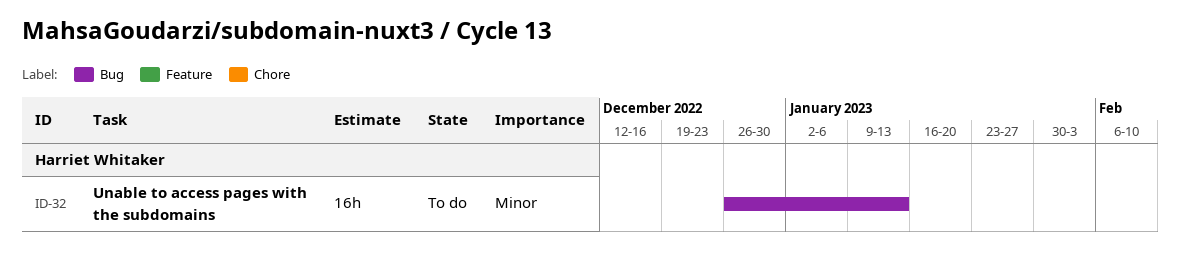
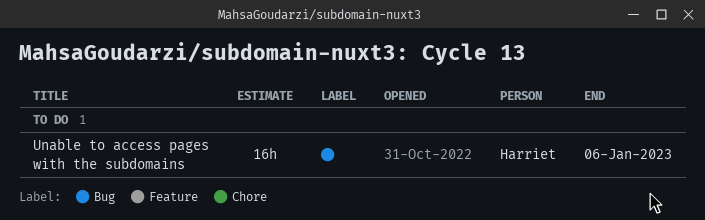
Unable to access pages with the subdomains, due: Jan 13 -> Jan 6

